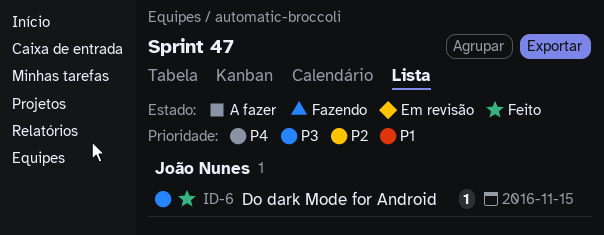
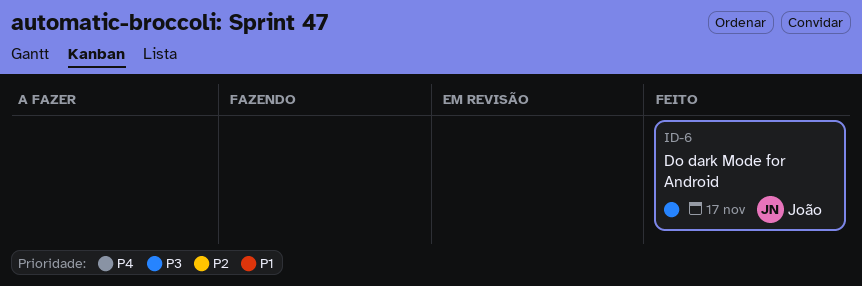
ID-6, day: Nov 15 -> Nov 17

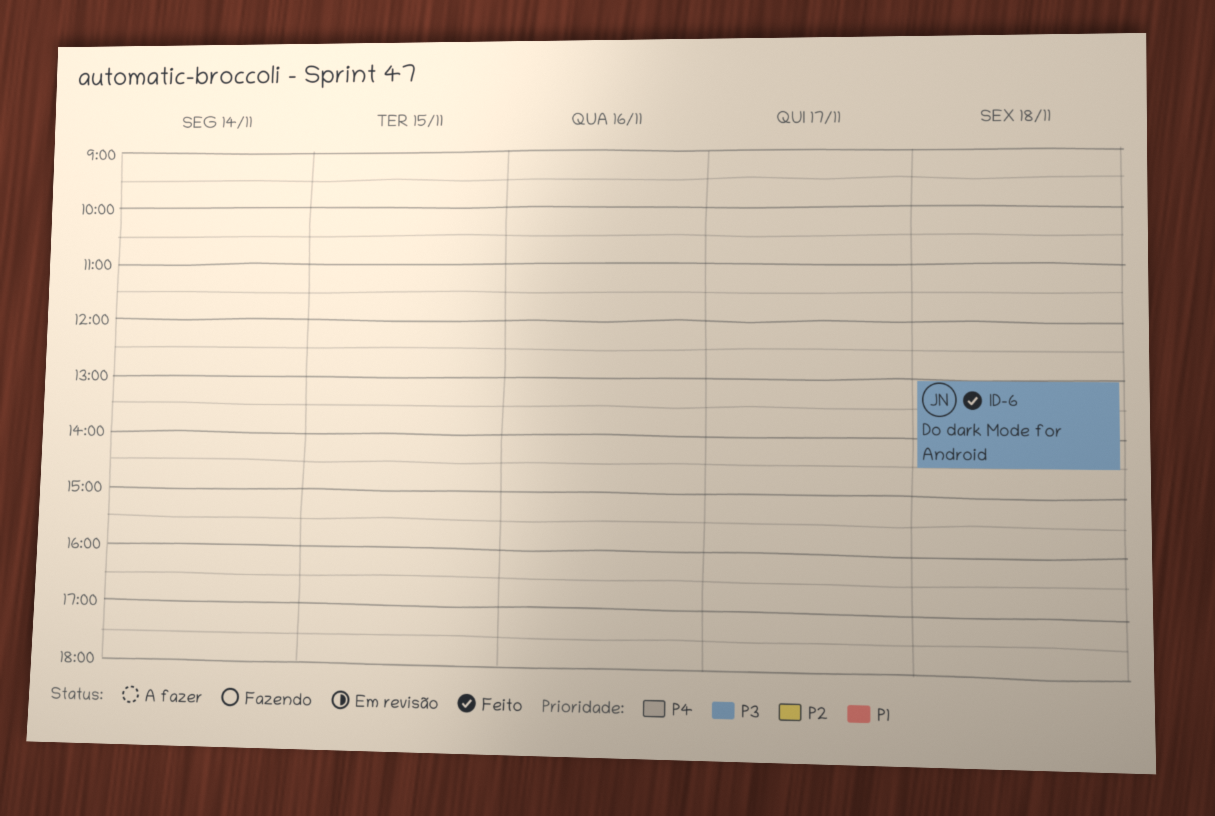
ID-6, day: Nov 17 -> Nov 18

